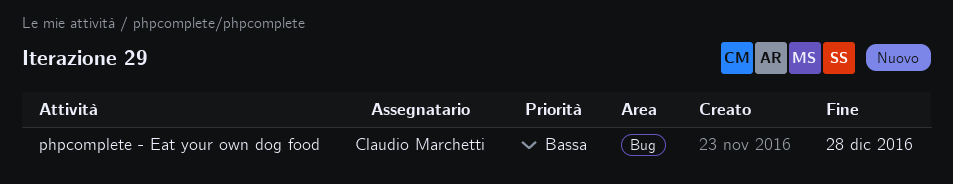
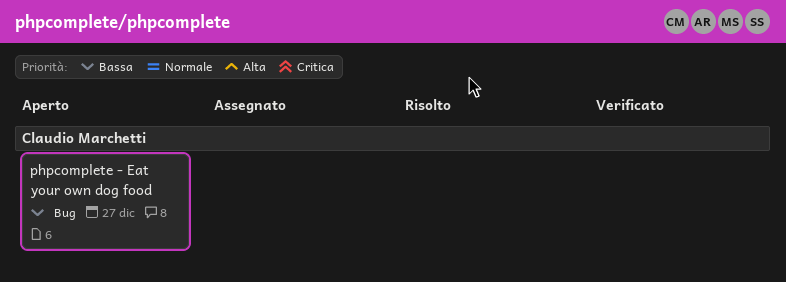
phpcomplete - Eat your own dog food, due: Dec 28 -> Dec 27

